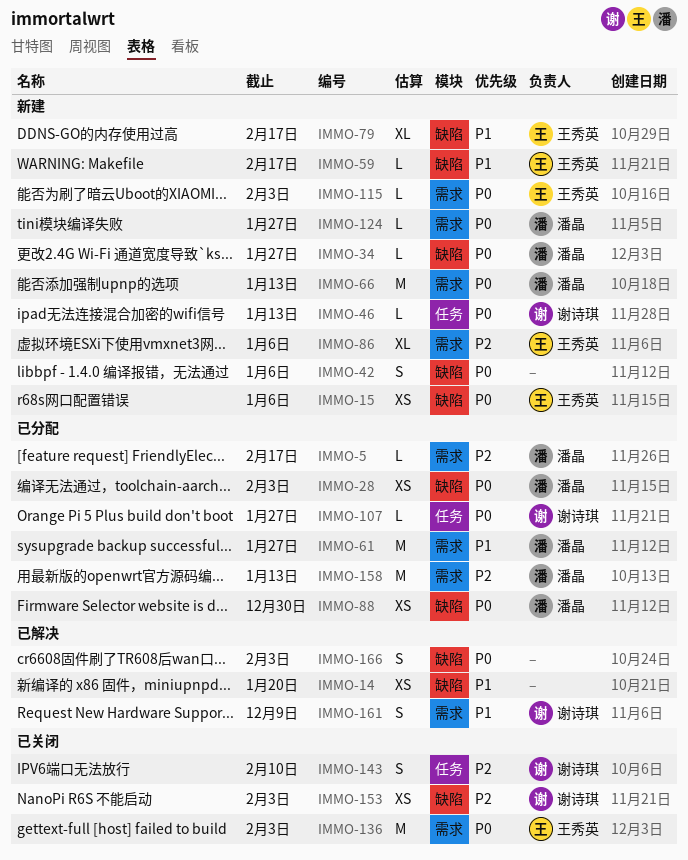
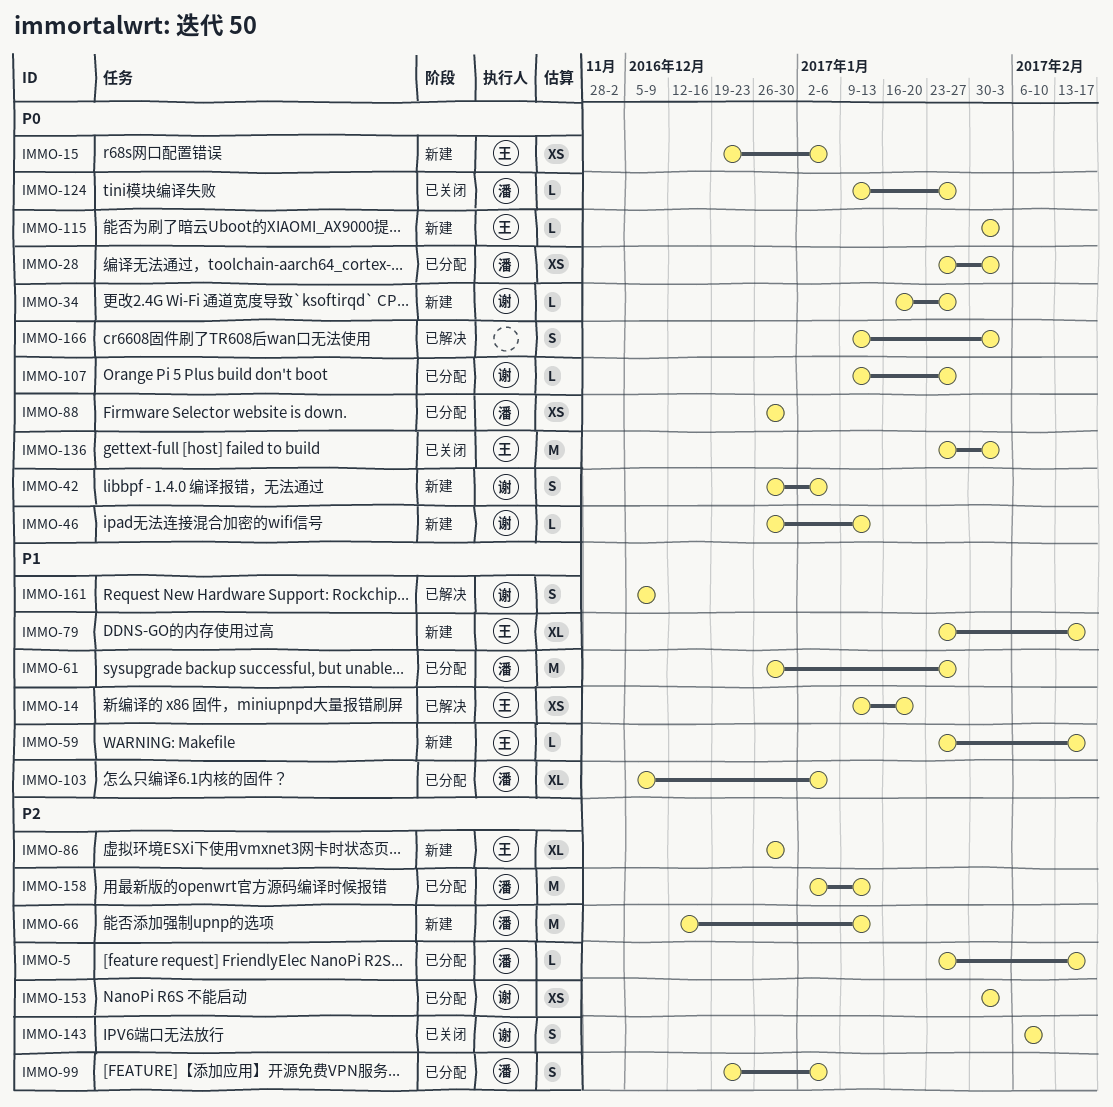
IMMO-14, owner: none -> 王秀英
IMMO-34, owner: 潘晶 -> 谢诗琪
IMMO-42, owner: none -> 谢诗琪
IMMO-66, priority: P0 -> P2
IMMO-86, due: Jan 6 -> Dec 30
IMMO-99: none -> present
IMMO-103: none -> present
IMMO-124, status: 新建 -> 已关闭
IMMO-153, status: 已关闭 -> 已分配

